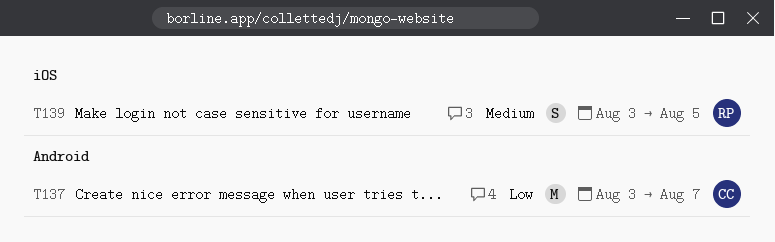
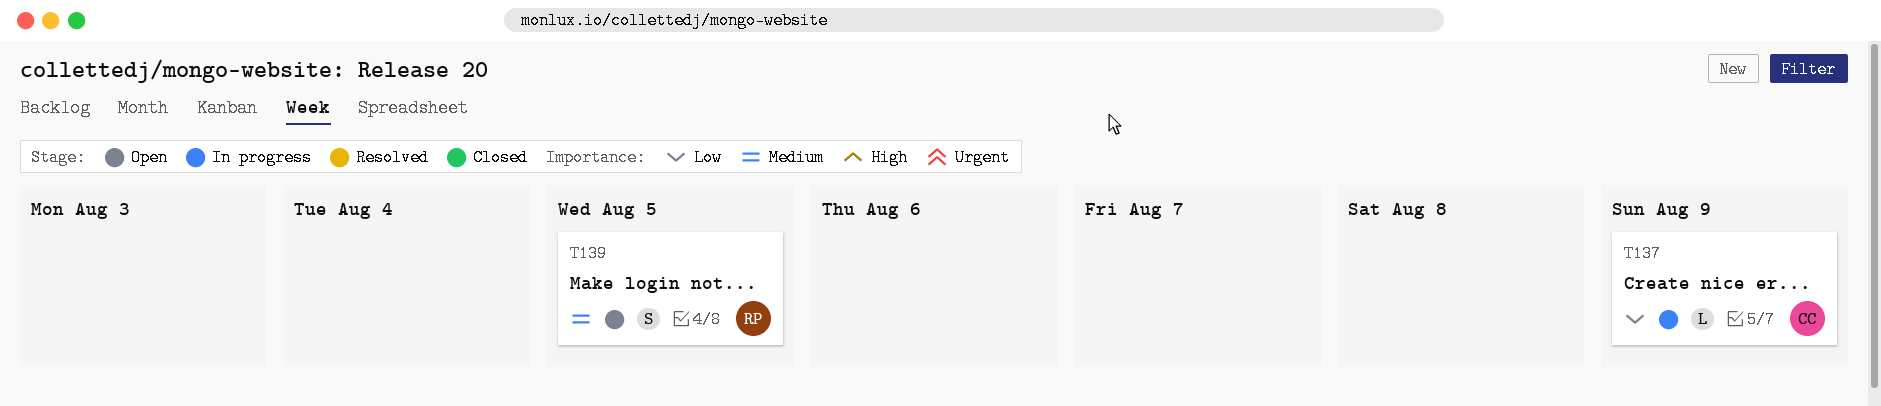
T137, estimate: M -> L
T137, due: Aug 7 -> Aug 9

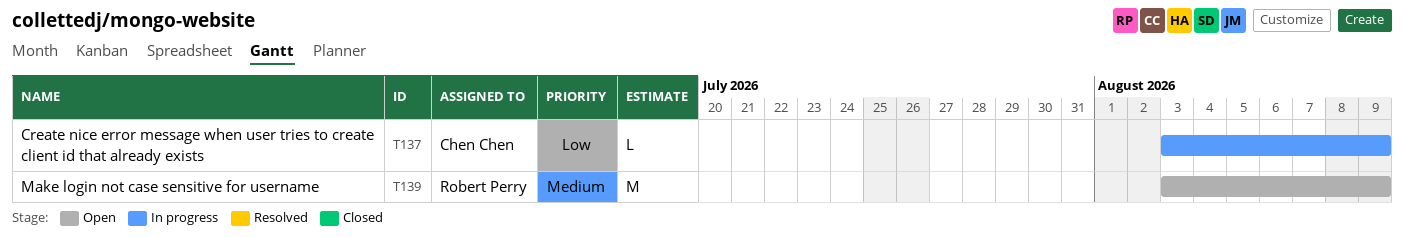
T139, estimate: S -> M
T139, due: Aug 5 -> Aug 9

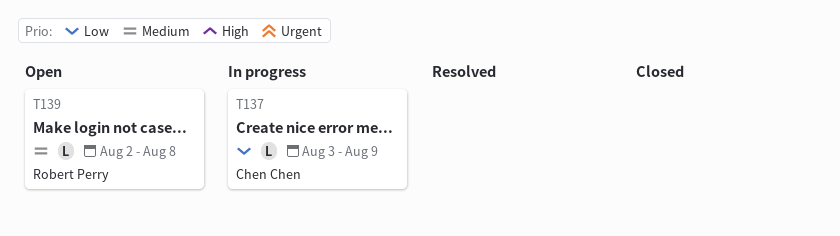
T139, estimate: M -> L
T139, start: Aug 3 -> Aug 2
T139, due: Aug 9 -> Aug 8

